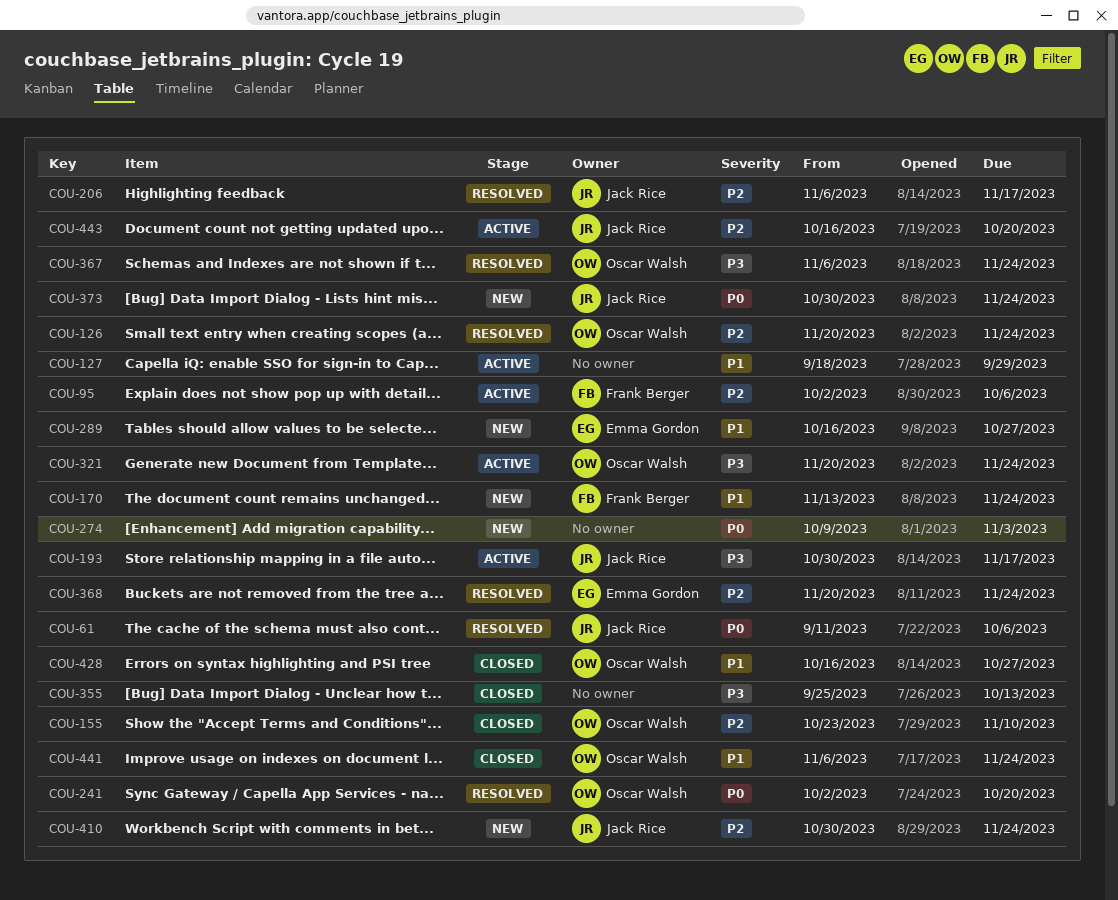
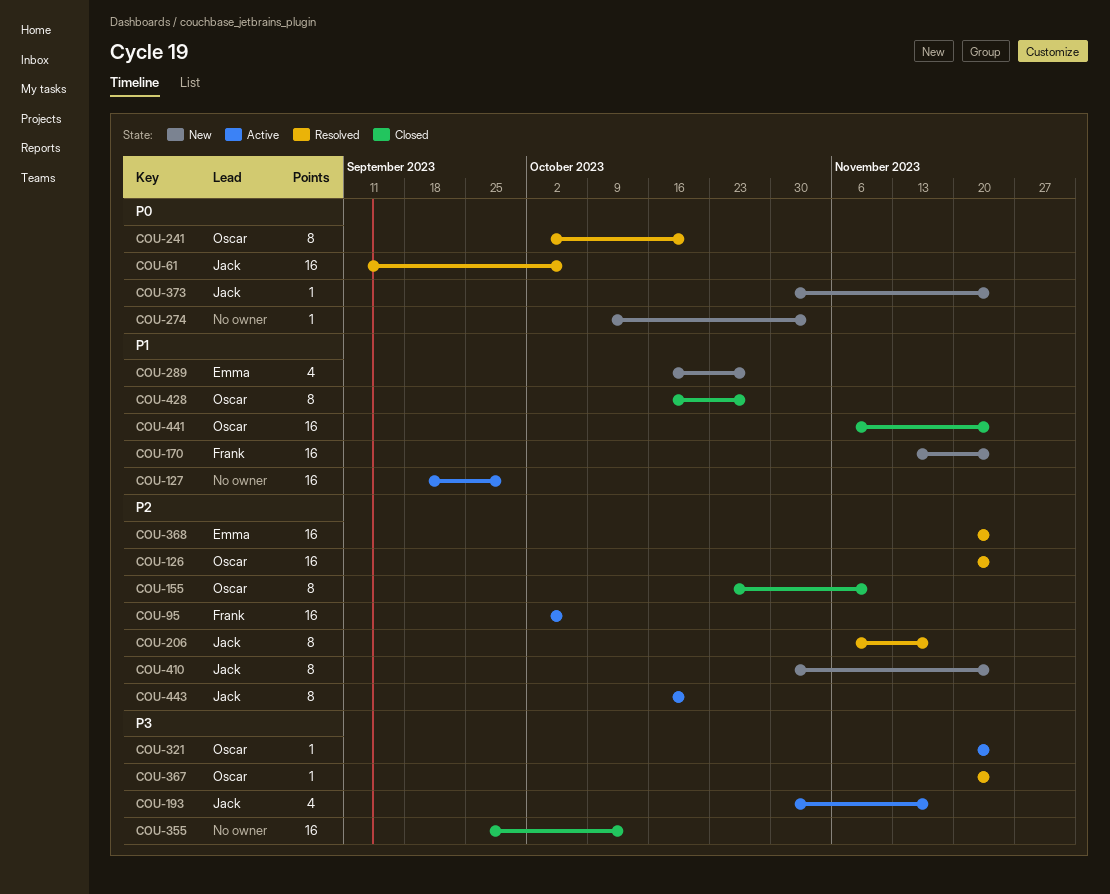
COU-367, start: Nov 6 -> Nov 20

